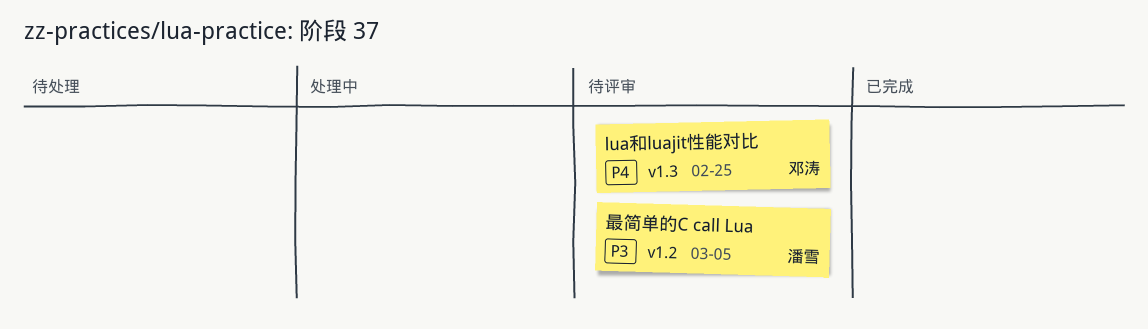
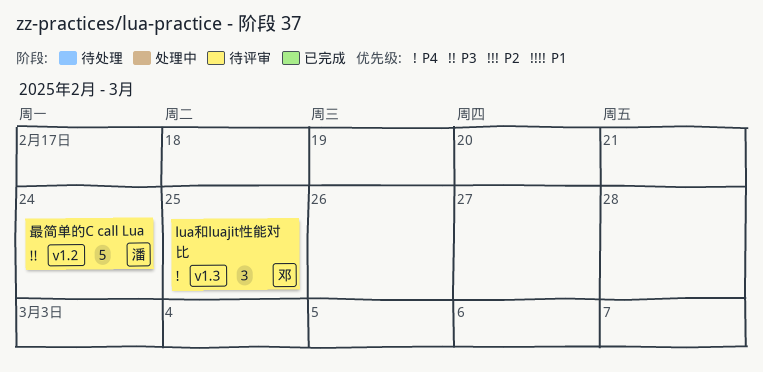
最简单的C call Lua, due: Mar 5 -> Feb 24

